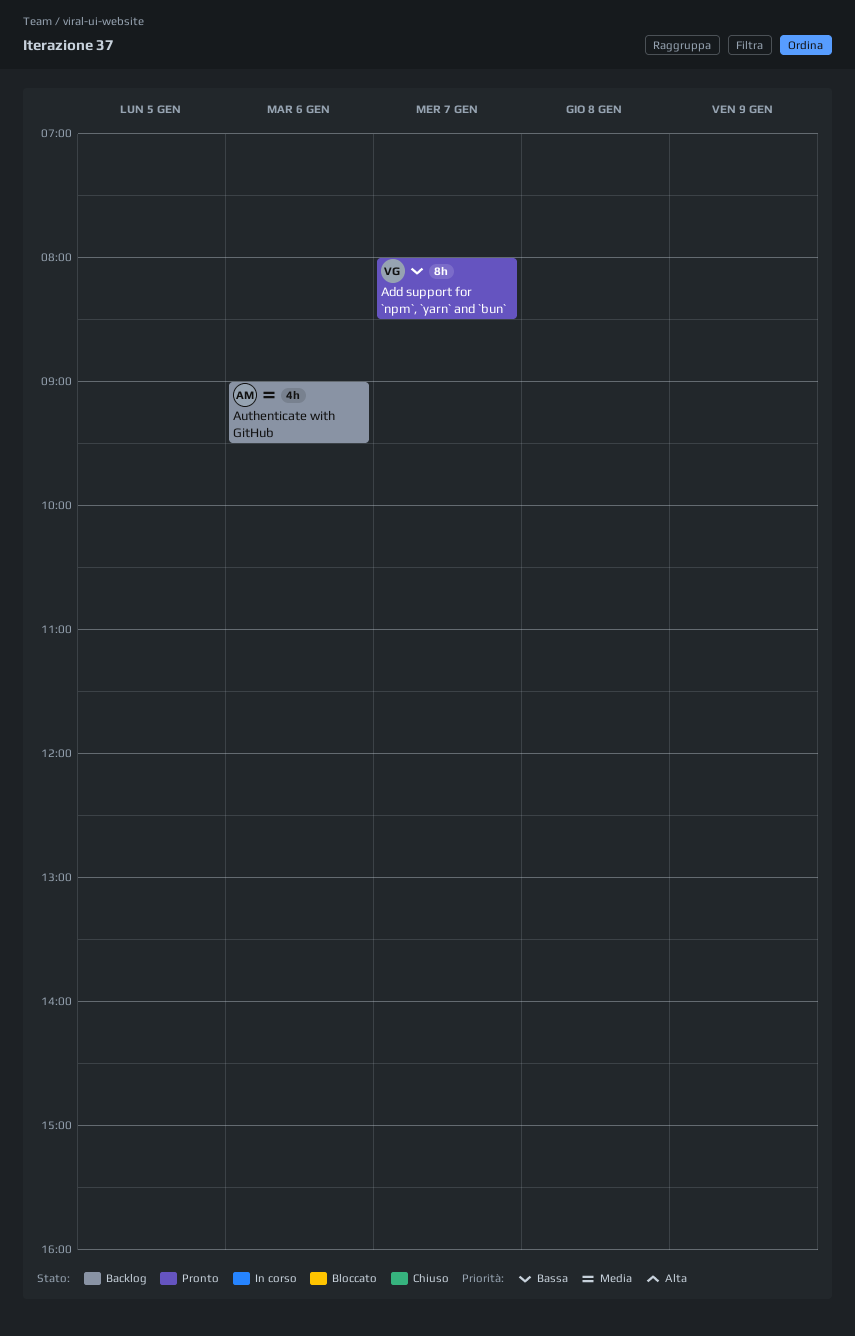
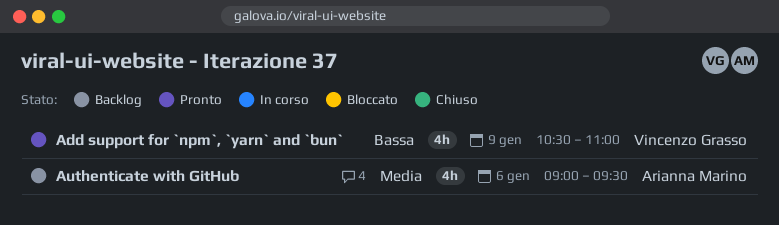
Add support for `npm`, `yarn` and `bun`, estimate: 8h -> 4h
Add support for `npm`, `yarn` and `bun`, day: Jan 7 -> Jan 9
Add support for `npm`, `yarn` and `bun`, begins: 08:00 -> 10:30
Add support for `npm`, `yarn` and `bun`, ends: 08:30 -> 11:00

